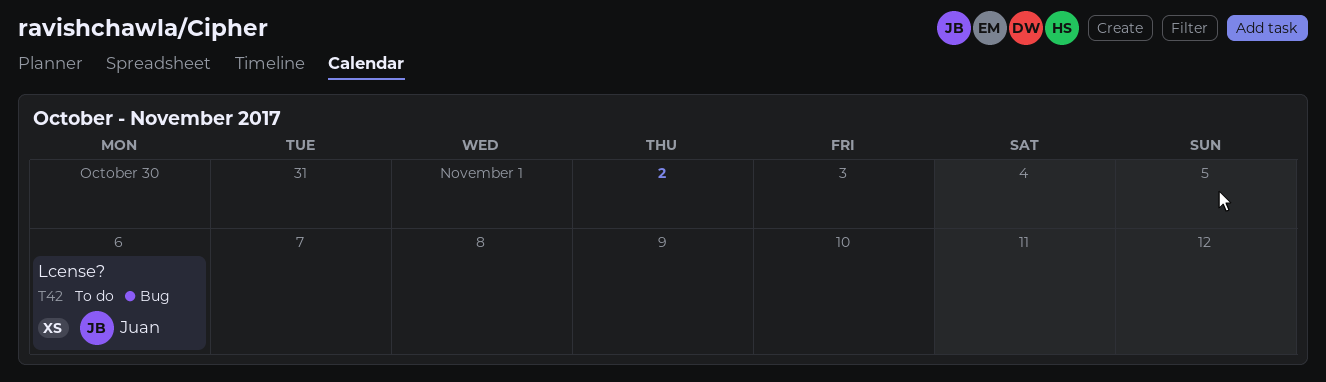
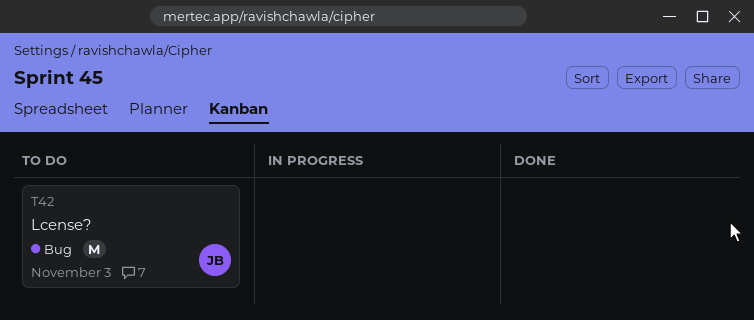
T42, estimate: XS -> M
T42, due: Nov 6 -> Nov 3

